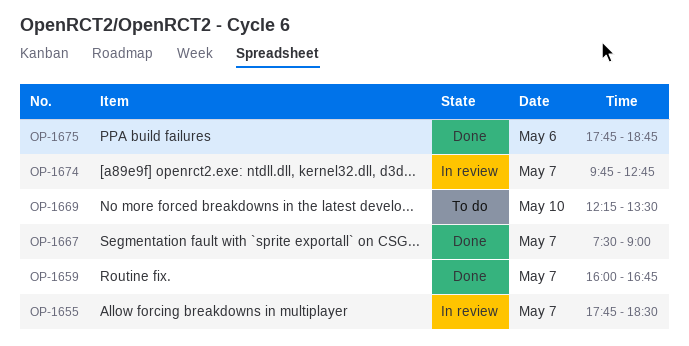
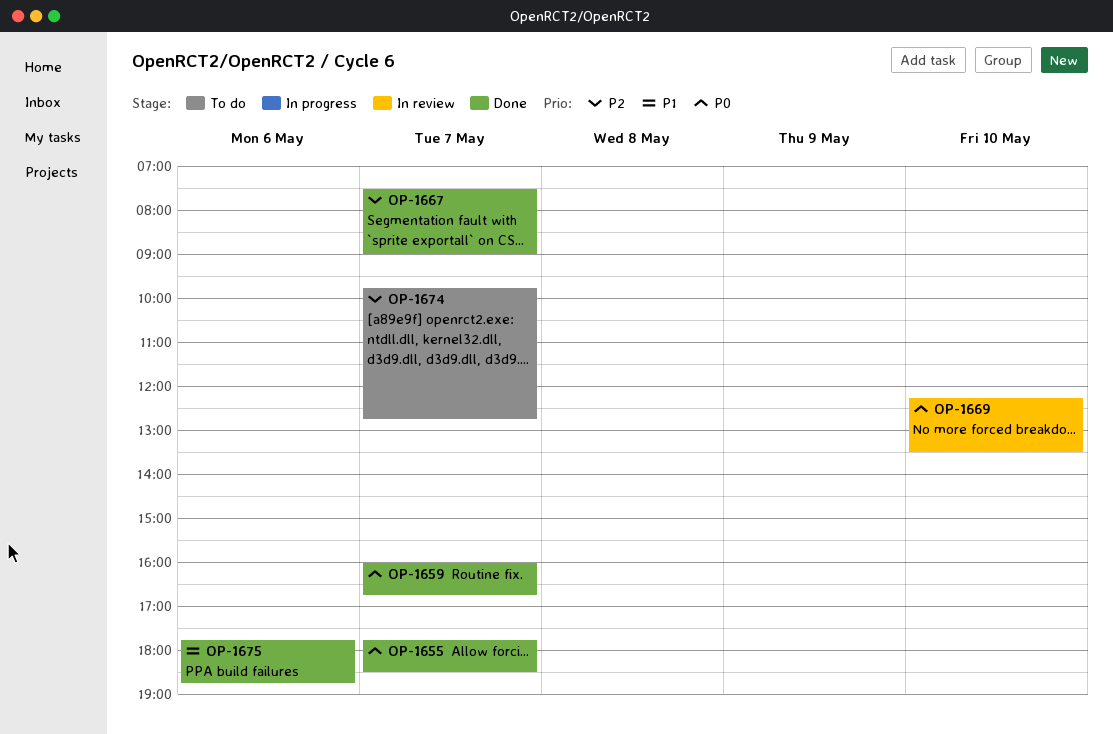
OP-1655, status: In review -> Done
OP-1669, status: To do -> In review
OP-1674, status: In review -> To do

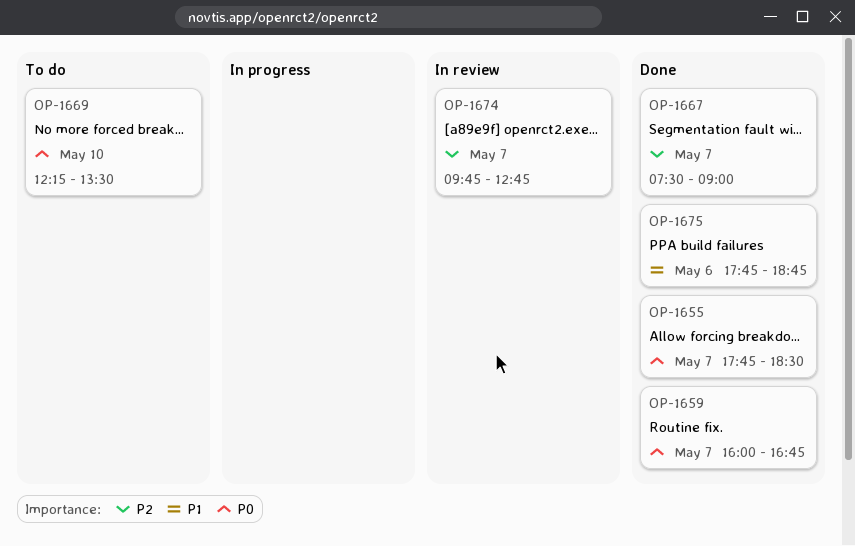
OP-1669, status: In review -> To do
OP-1674, status: To do -> In review

